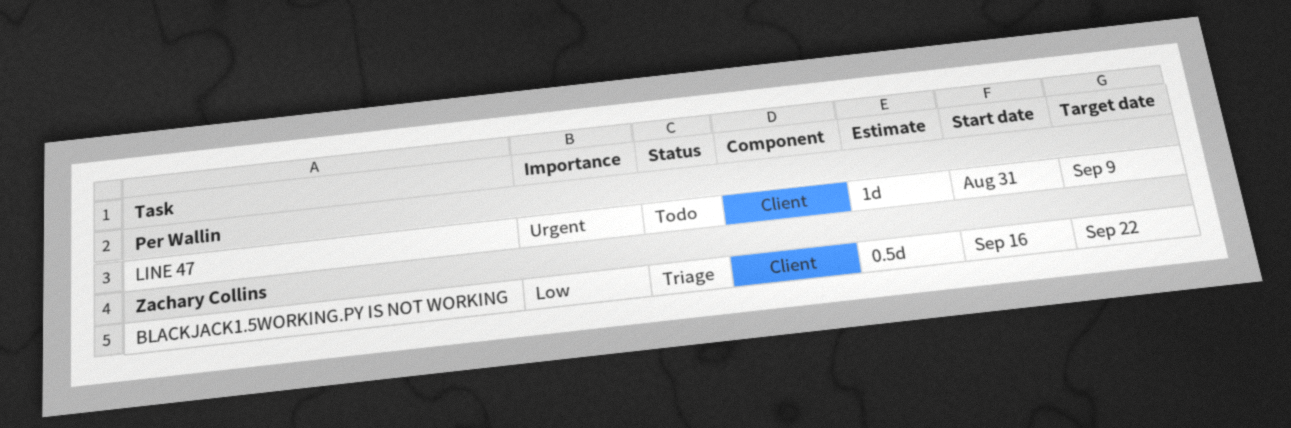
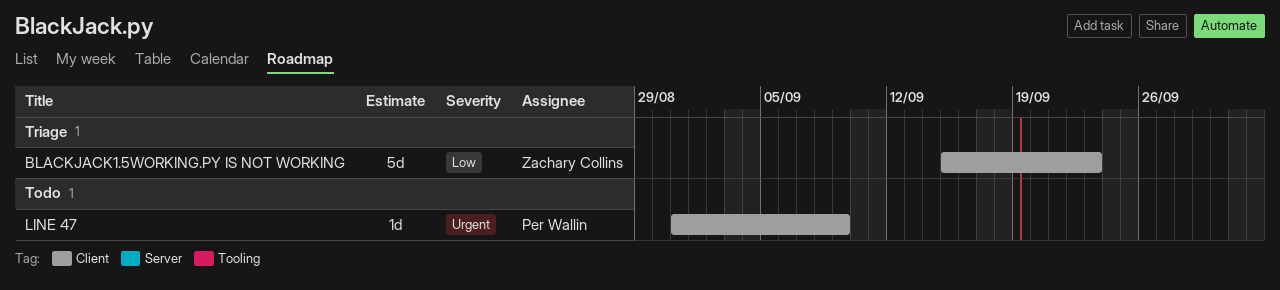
BLACKJACK1.5WORKING.PY IS NOT WORKING, estimate: 0.5d -> 5d
BLACKJACK1.5WORKING.PY IS NOT WORKING, start: Sep 16 -> Sep 15
BLACKJACK1.5WORKING.PY IS NOT WORKING, due: Sep 22 -> Sep 23

